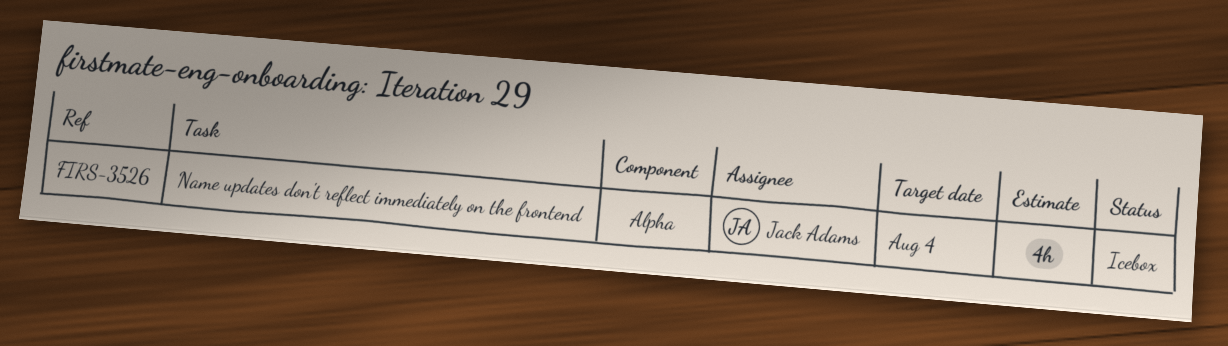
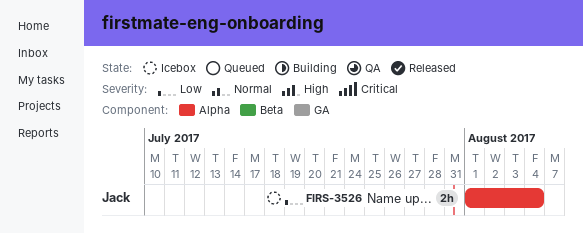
FIRS-3526, estimate: 4h -> 2h

